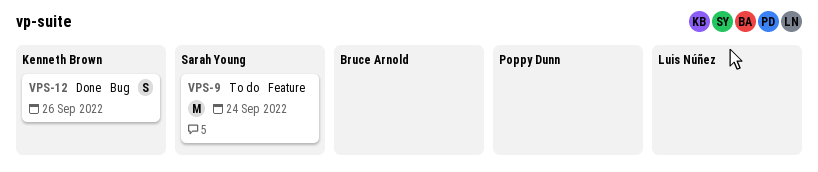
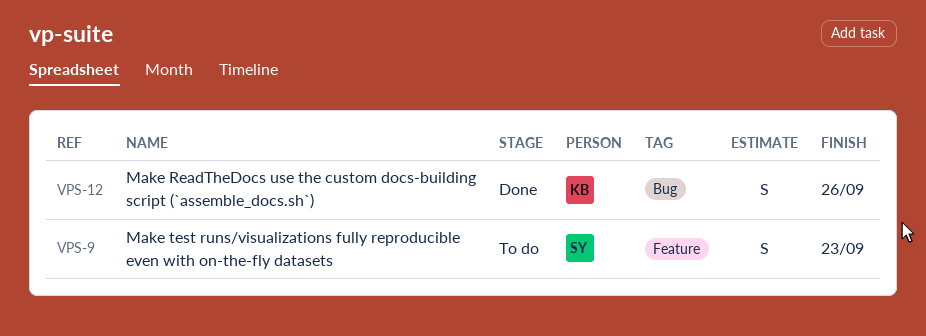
VPS-9, estimate: M -> S
VPS-9, due: Sep 24 -> Sep 23

